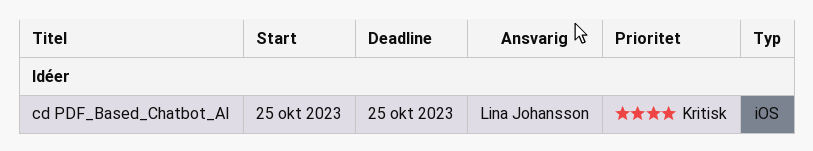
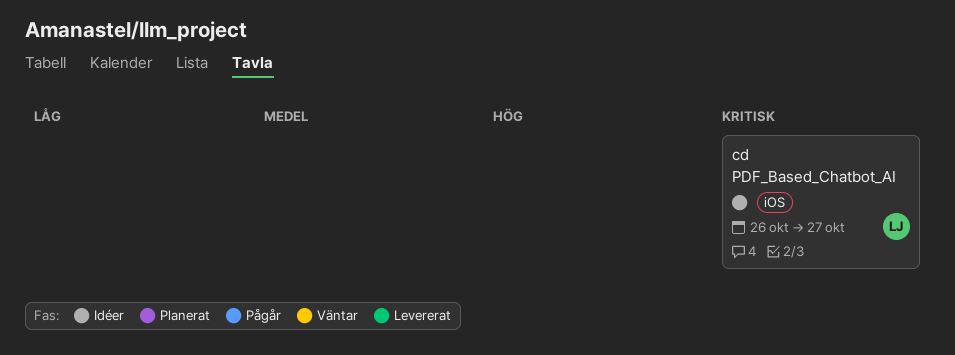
cd PDF_Based_Chatbot_AI, start: Oct 25 -> Oct 26
cd PDF_Based_Chatbot_AI, due: Oct 25 -> Oct 27

